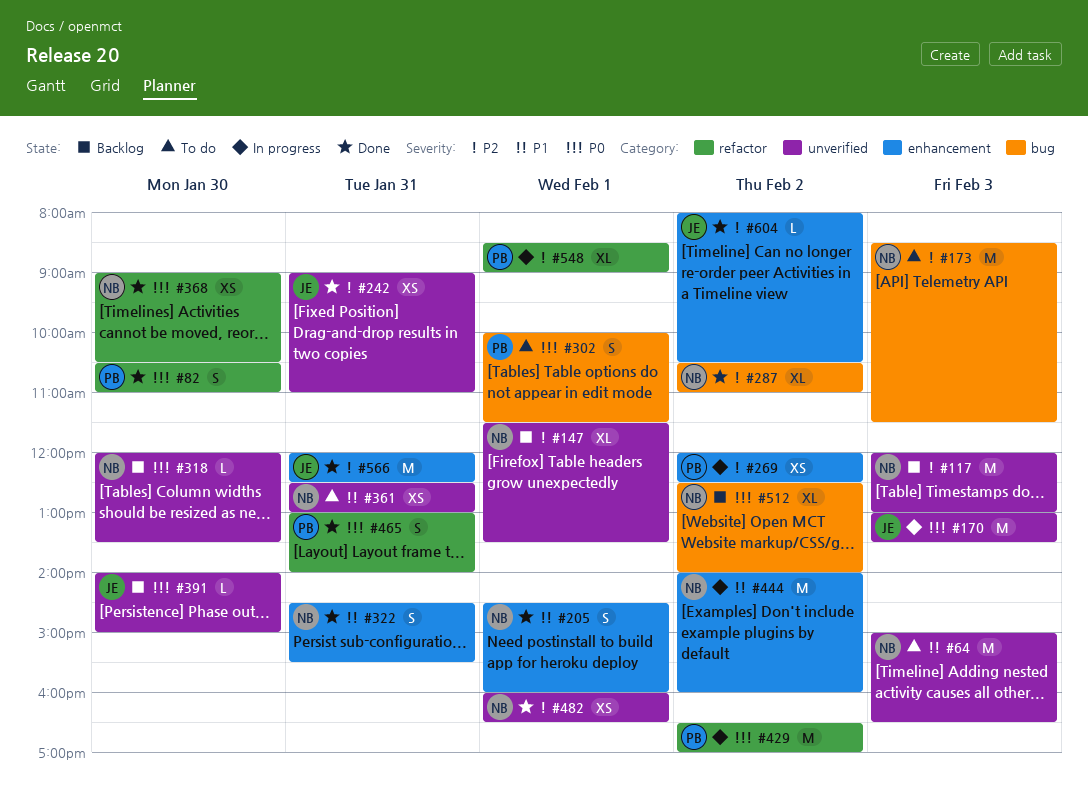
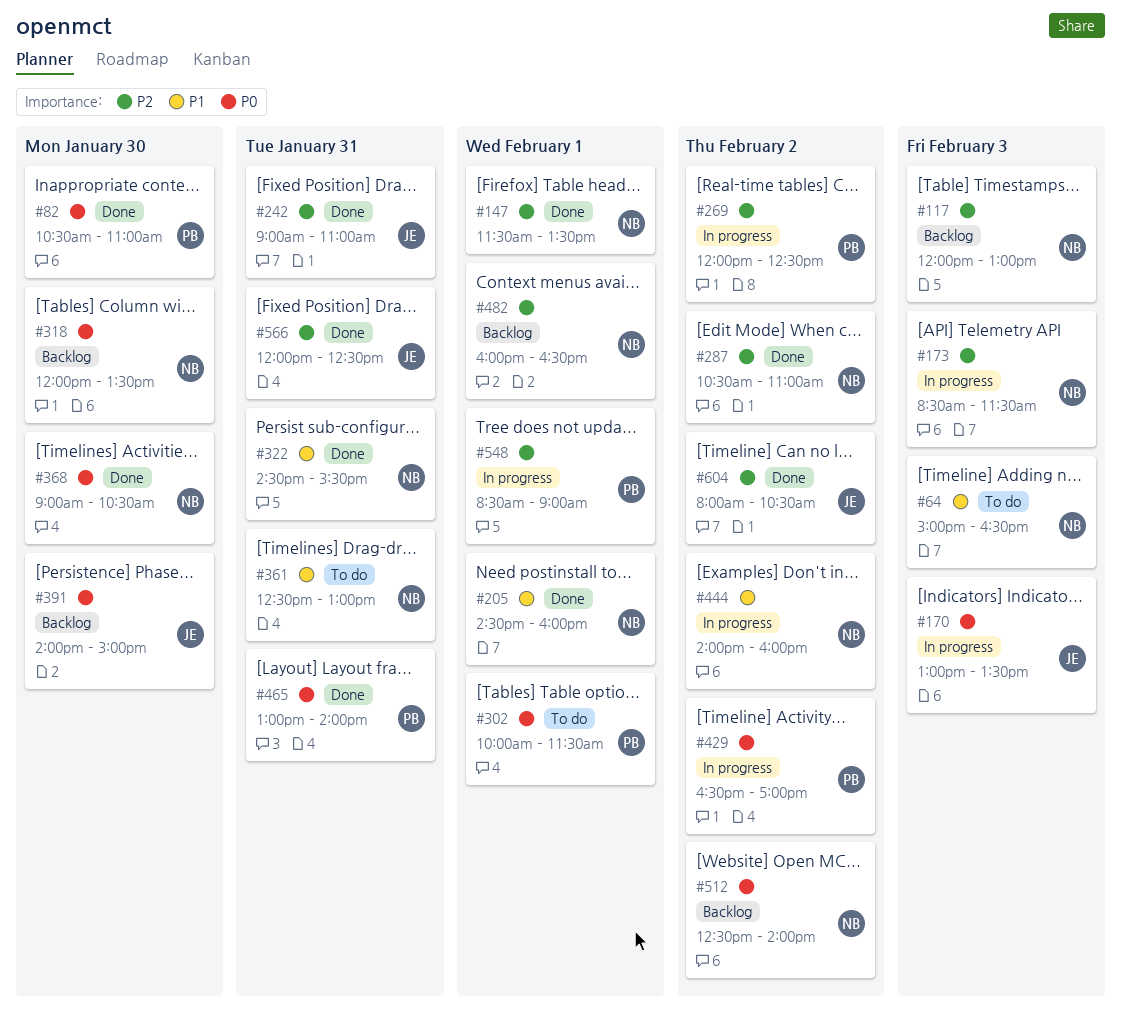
#147, status: Backlog -> Done
#173, status: To do -> In progress
#482, status: Done -> Backlog

